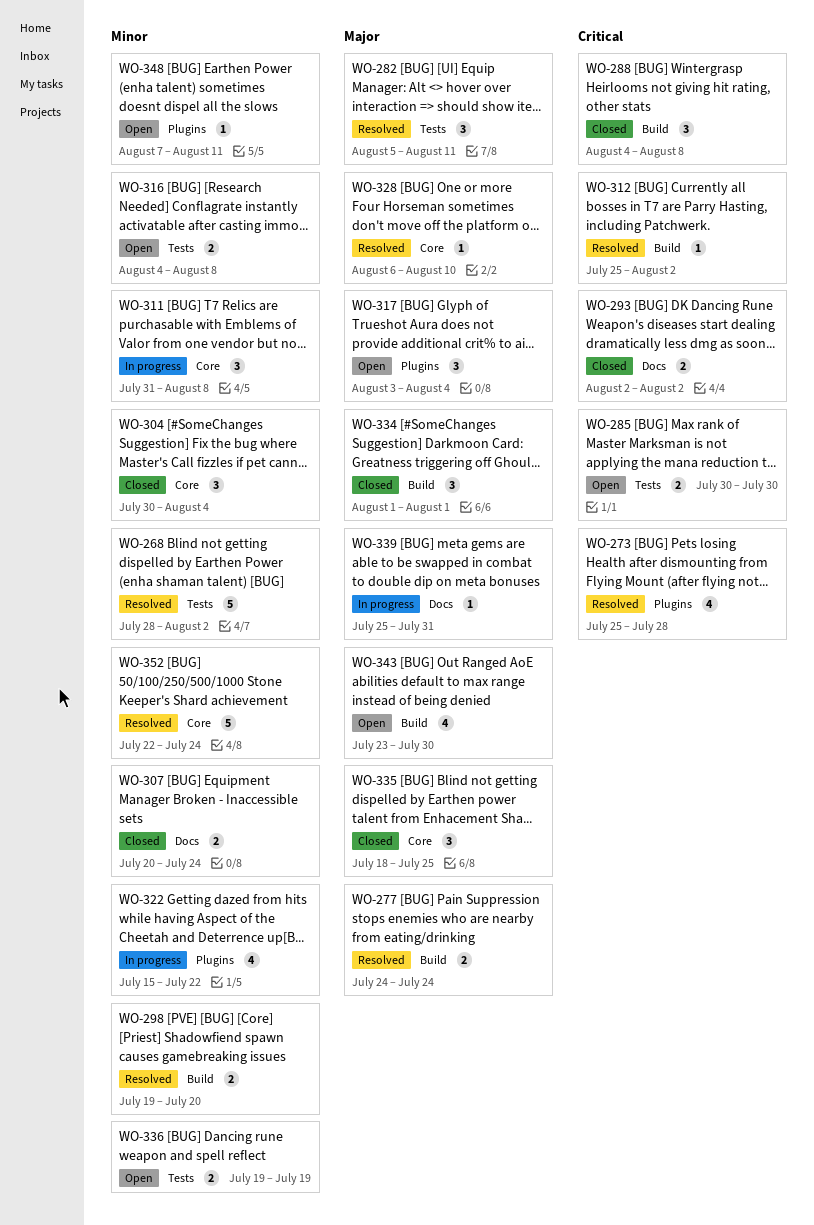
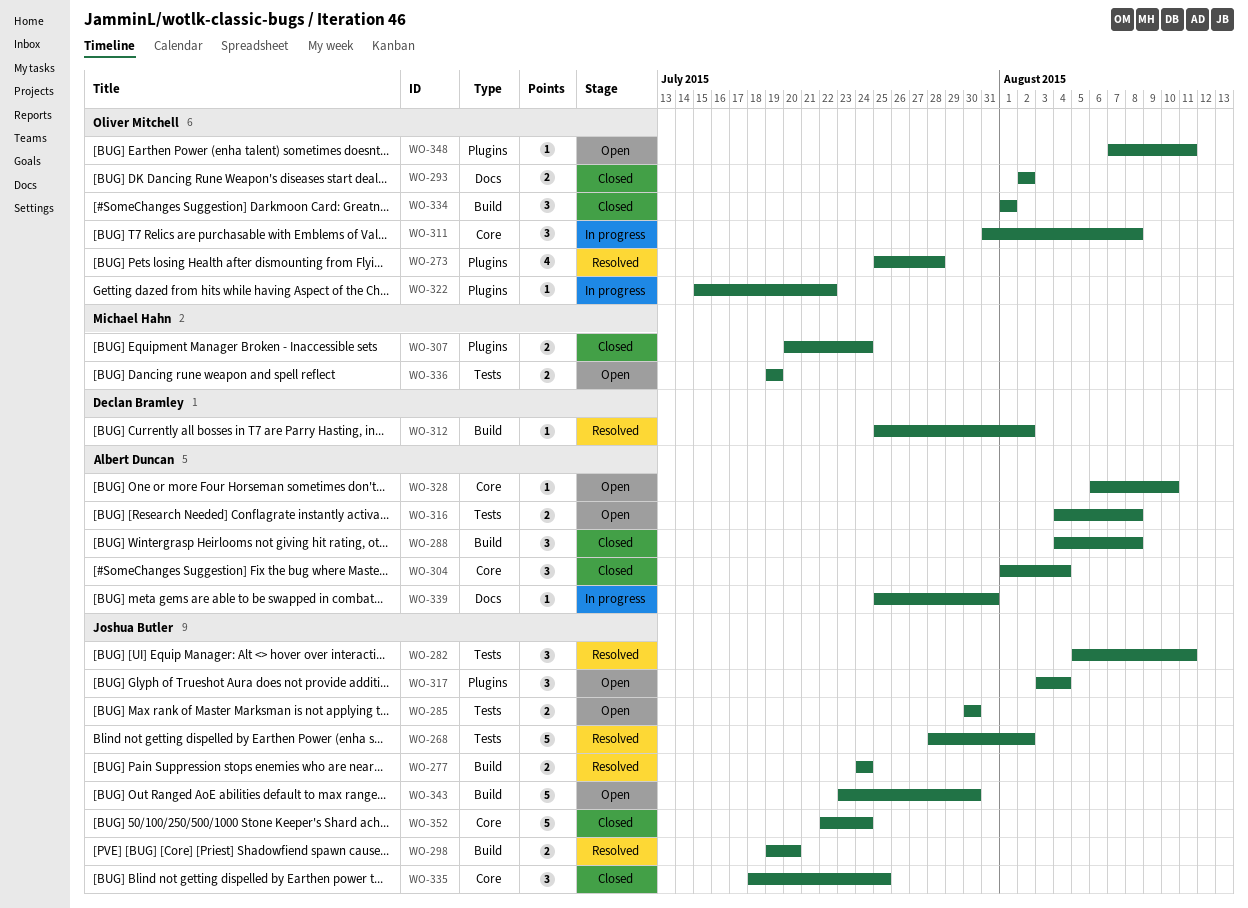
WO-304, start: Jul 30 -> Aug 1
WO-307, label: Docs -> Plugins
WO-322, estimate: 4 -> 1
WO-328, status: Resolved -> Open
WO-343, estimate: 4 -> 5
WO-352, status: Resolved -> Closed

